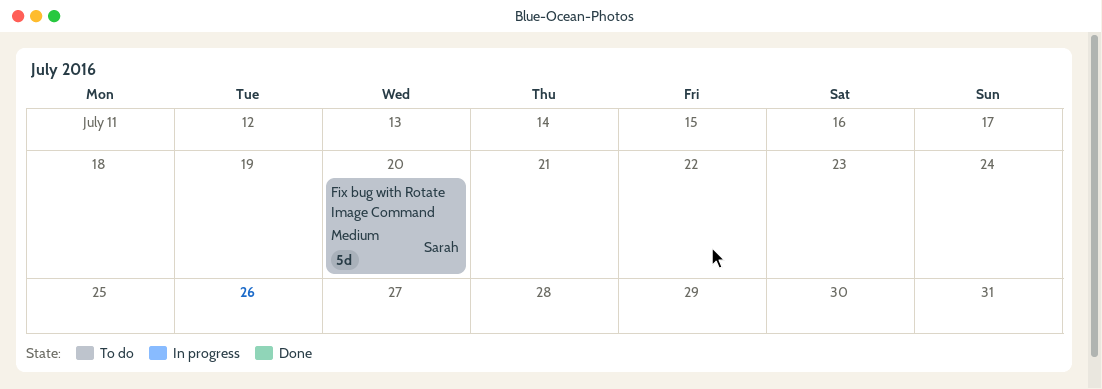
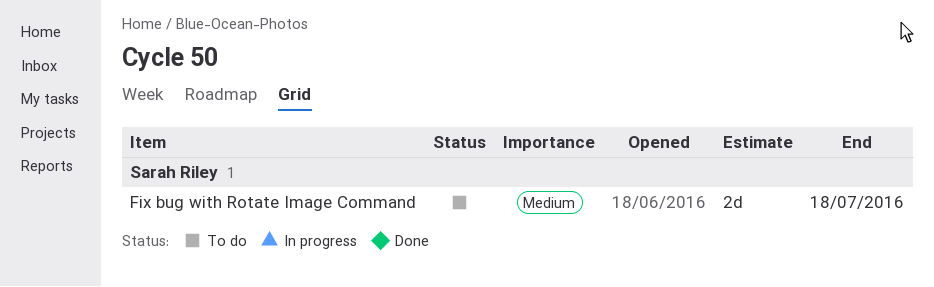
Fix bug with Rotate Image Command, estimate: 5d -> 2d
Fix bug with Rotate Image Command, due: Jul 20 -> Jul 18

